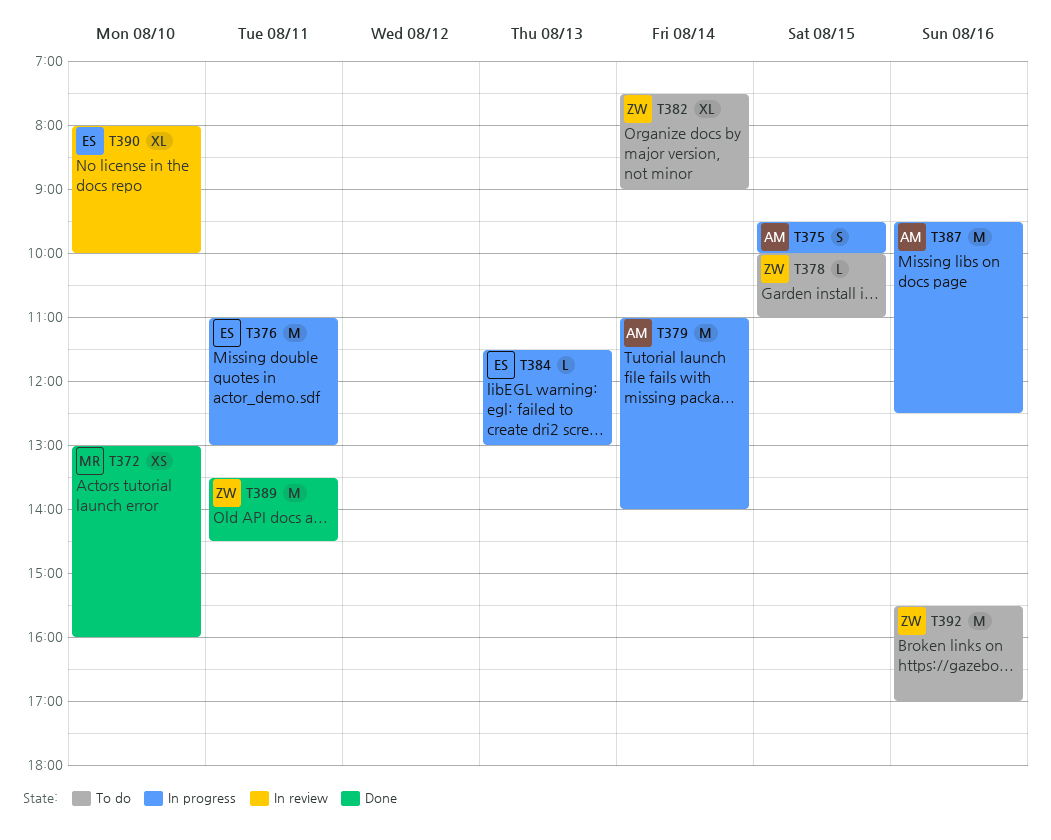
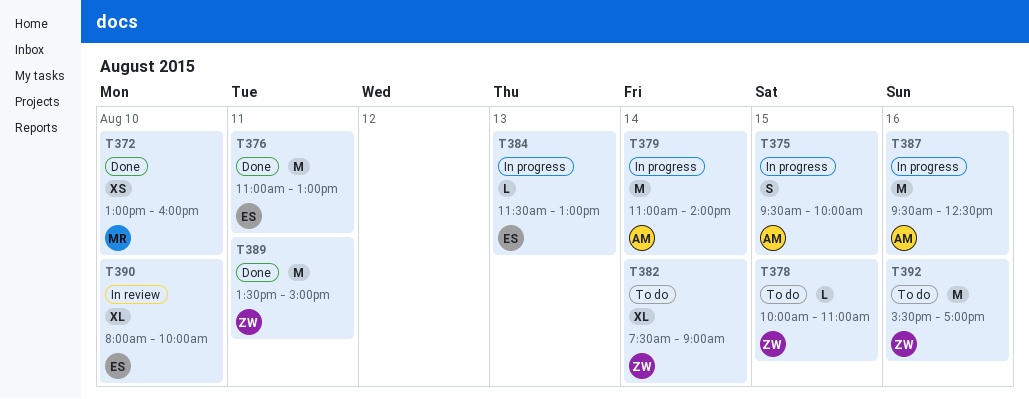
T376, status: In progress -> Done
T389, ends: 14:30 -> 15:00

